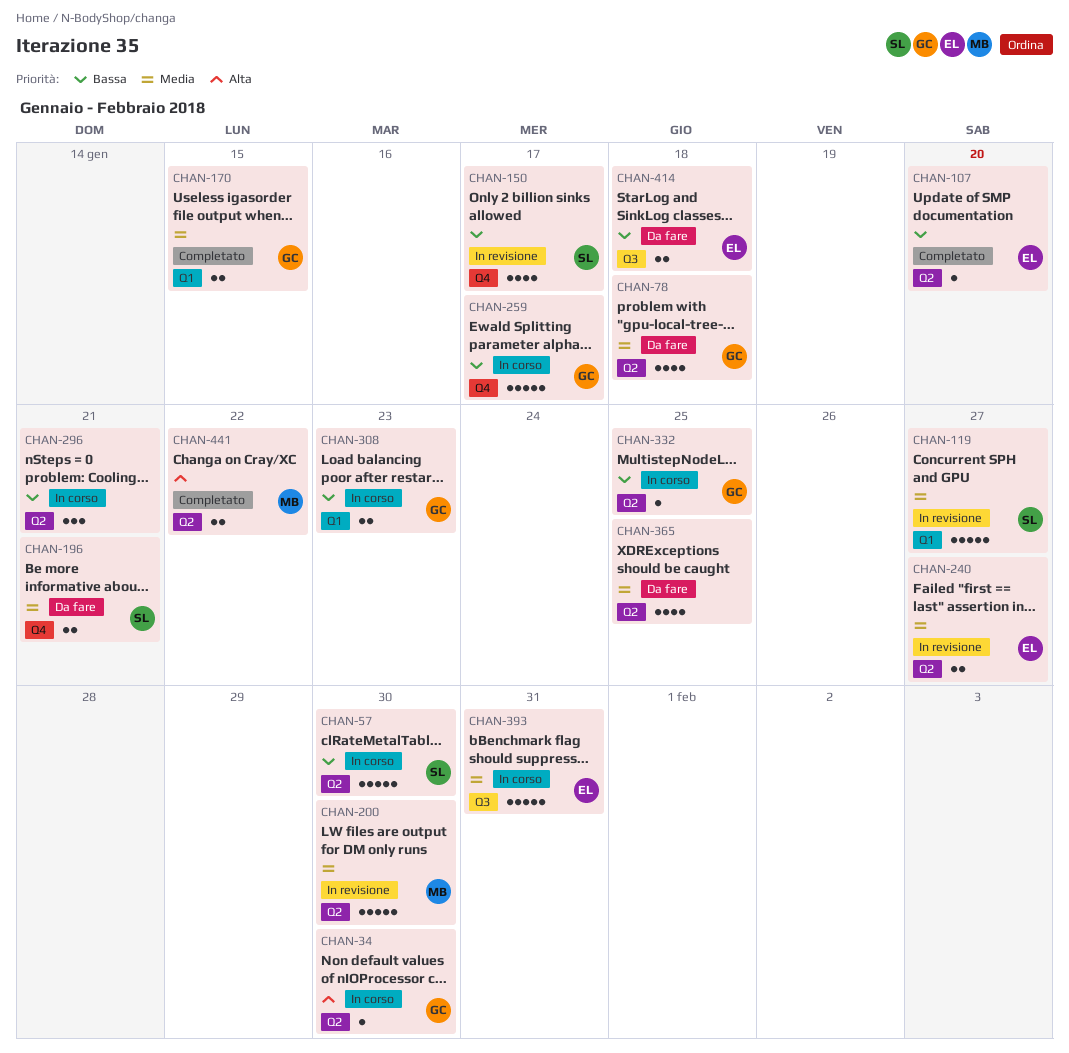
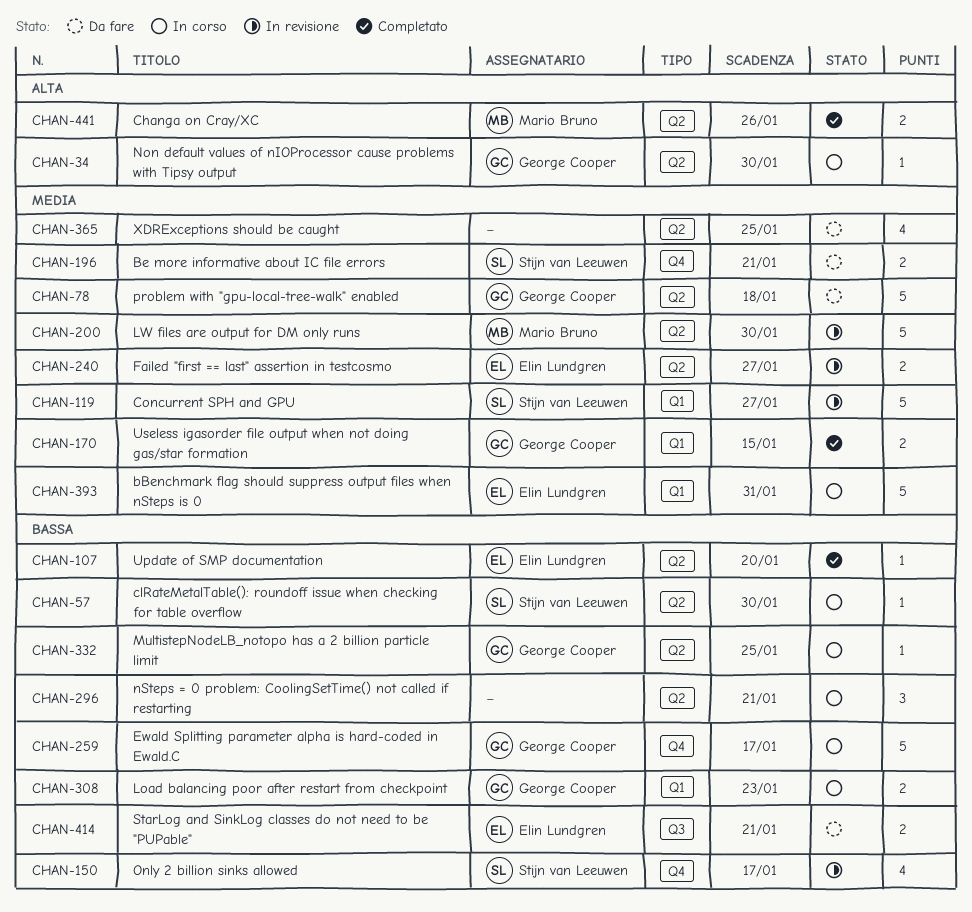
CHAN-57, estimate: 5 -> 1
CHAN-78, estimate: 4 -> 5
CHAN-393, label: Q3 -> Q1
CHAN-414, due: Jan 18 -> Jan 21
CHAN-441, due: Jan 22 -> Jan 26

